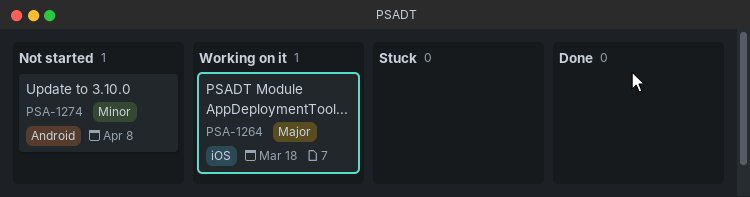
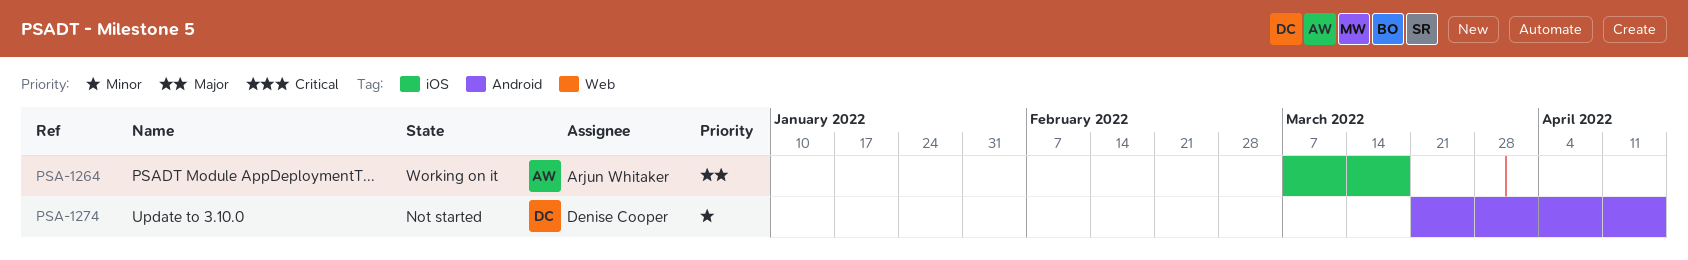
PSA-1274, due: Apr 8 -> Apr 15

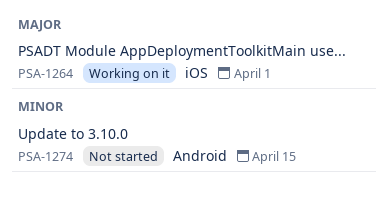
PSA-1264, due: Mar 18 -> Apr 1

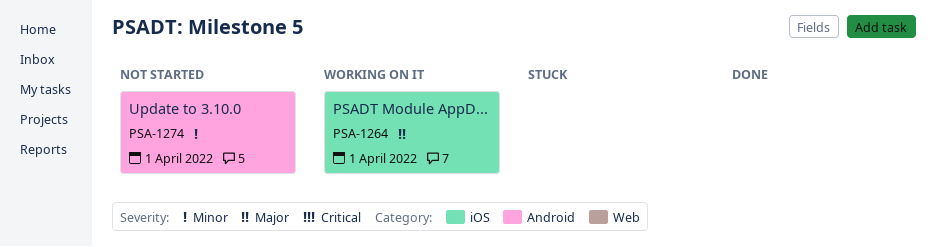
PSA-1274, due: Apr 15 -> Apr 1

